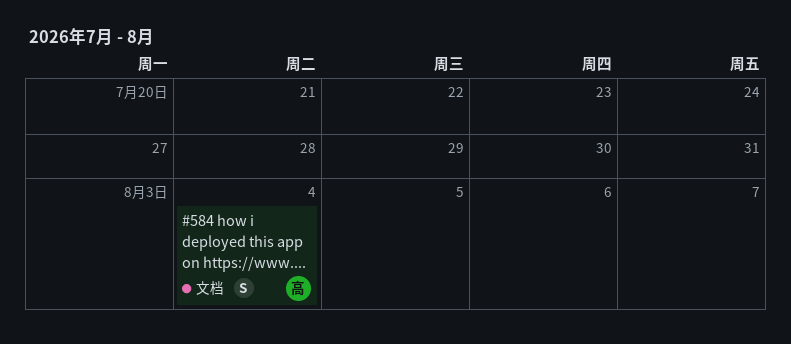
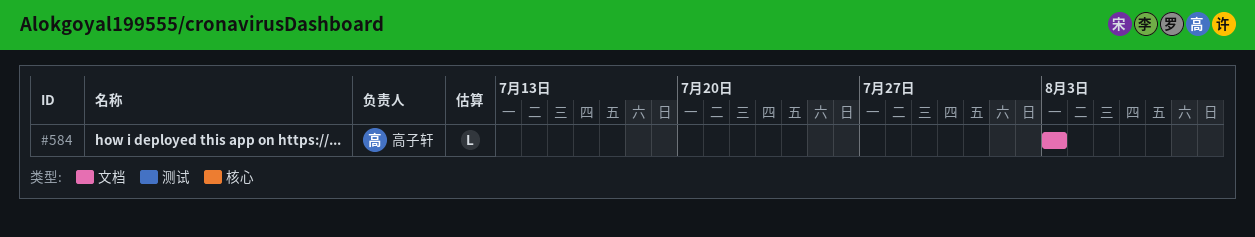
#584, estimate: S -> L
#584, due: Aug 4 -> Aug 3

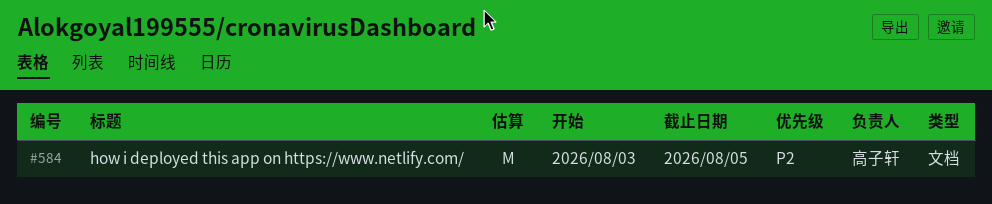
#584, estimate: L -> M
#584, due: Aug 3 -> Aug 5

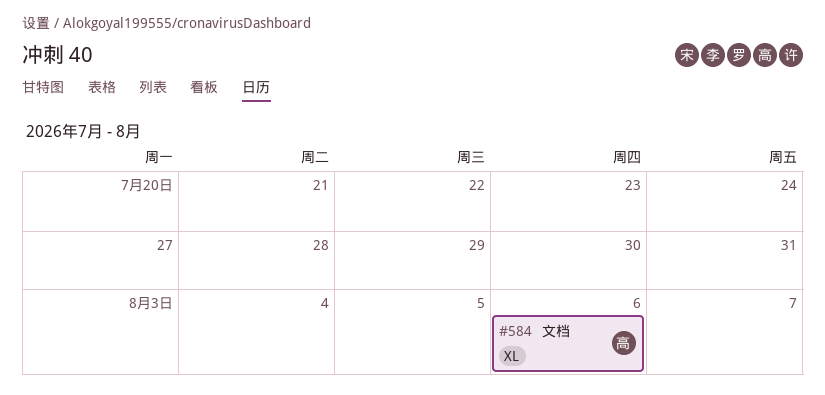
#584, estimate: M -> XL
#584, due: Aug 5 -> Aug 6

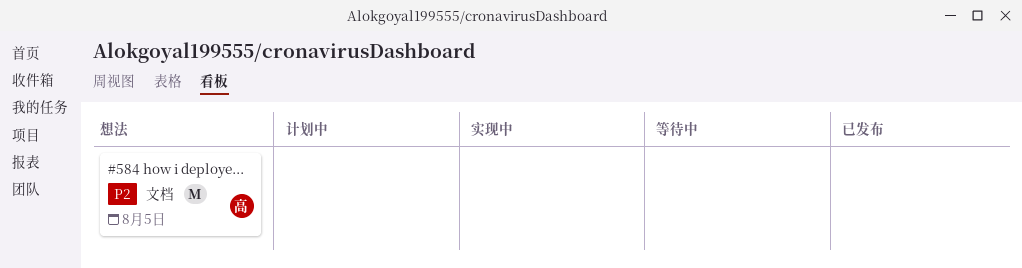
#584, estimate: XL -> M
#584, due: Aug 6 -> Aug 5

